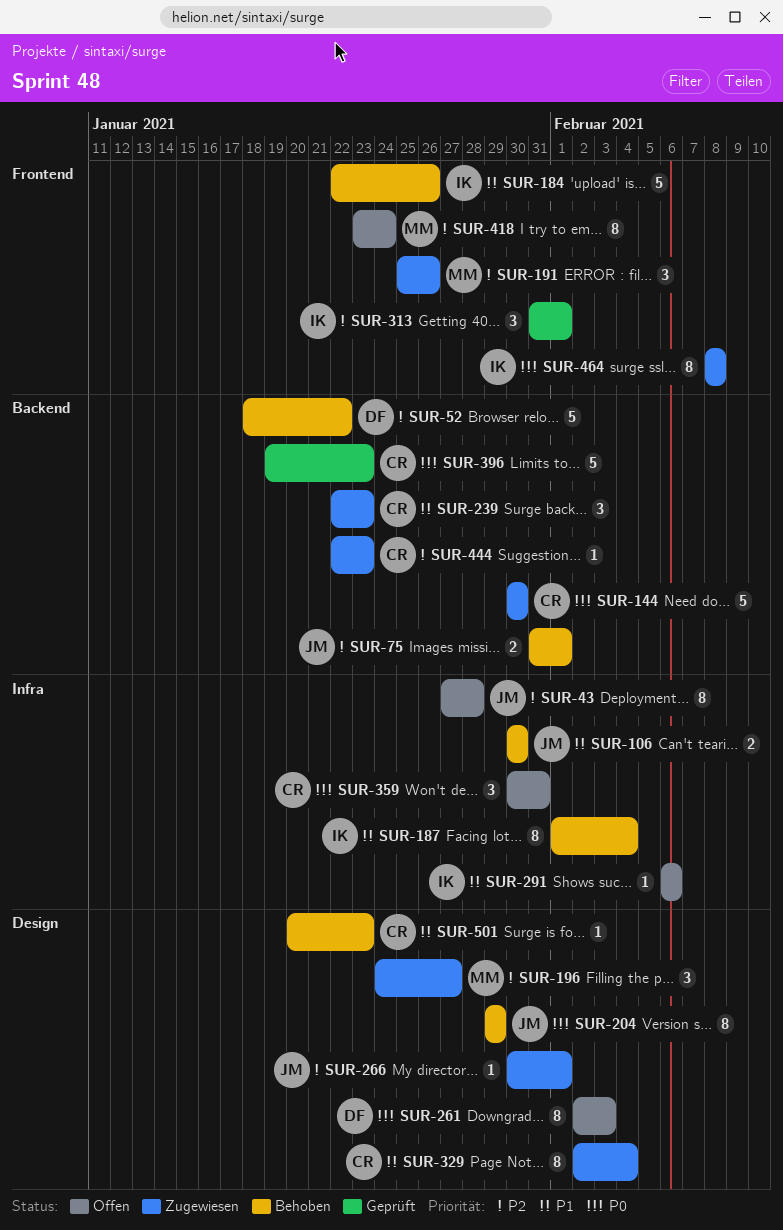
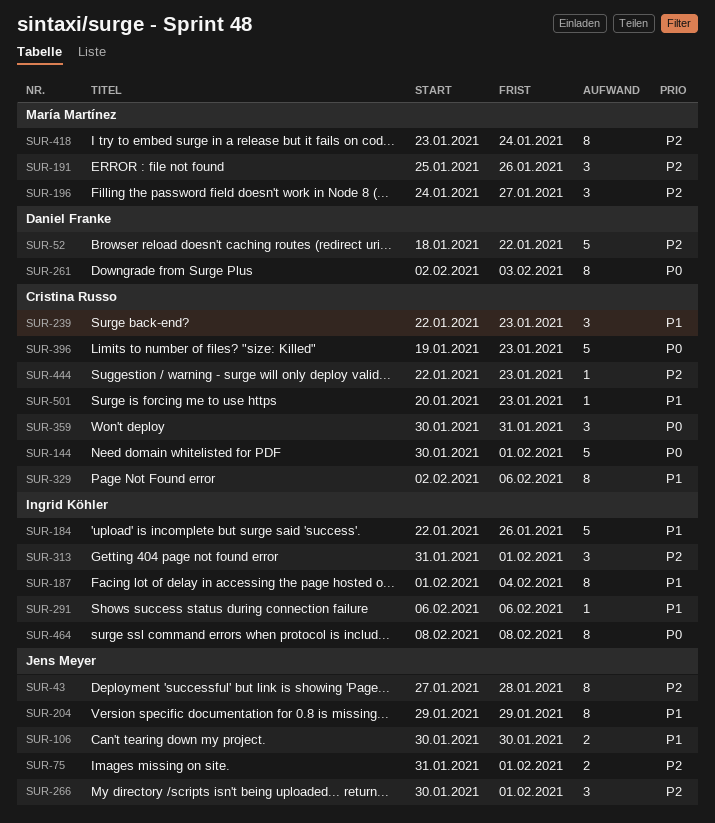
SUR-144, due: Jan 30 -> Feb 1
SUR-204, priority: P0 -> P1
SUR-266, estimate: 1 -> 3
SUR-329, due: Feb 4 -> Feb 6

